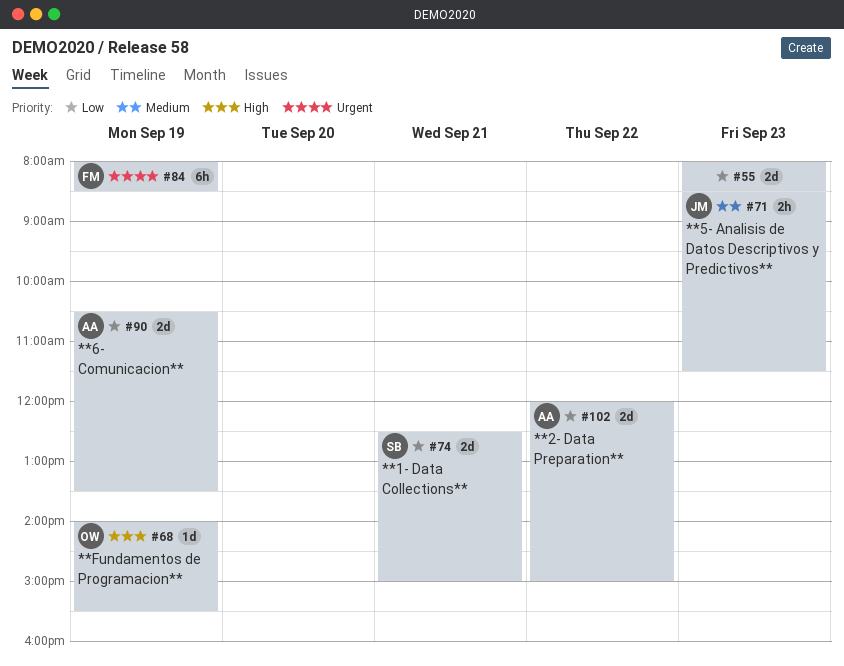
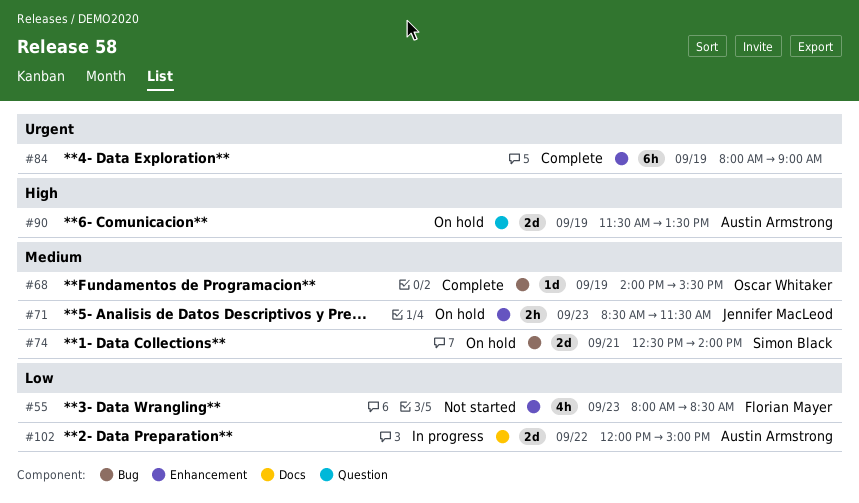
#55, owner: none -> Florian Mayer
#55, estimate: 2d -> 4h
#68, priority: High -> Medium
#74, priority: Low -> Medium
#74, ends: 15:00 -> 14:00
#84, owner: Florian Mayer -> none
#84, ends: 08:30 -> 09:00
#90, priority: Low -> High
#90, begins: 10:30 -> 11:30

